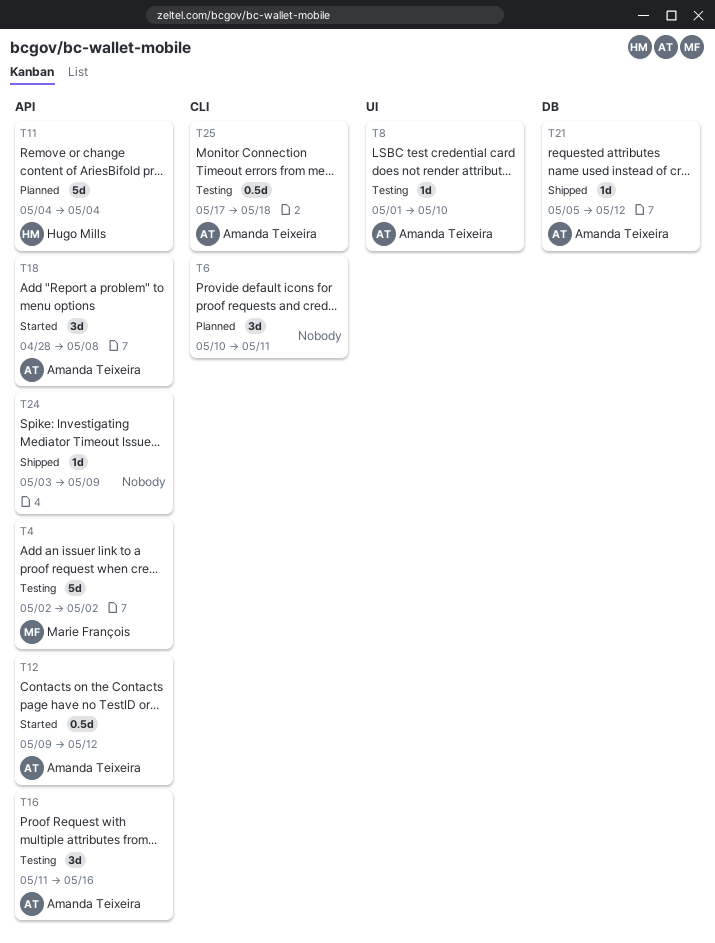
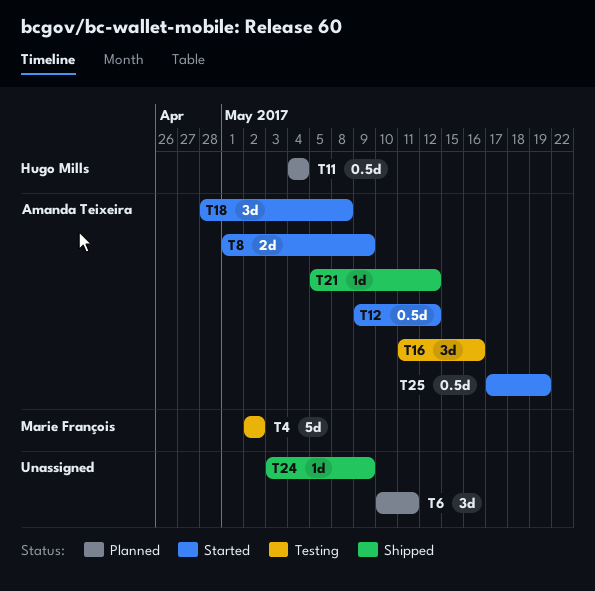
T8, status: Testing -> Started
T8, estimate: 1d -> 2d
T8, due: May 10 -> May 9
T11, estimate: 5d -> 0.5d
T25, status: Testing -> Started
T25, due: May 18 -> May 19

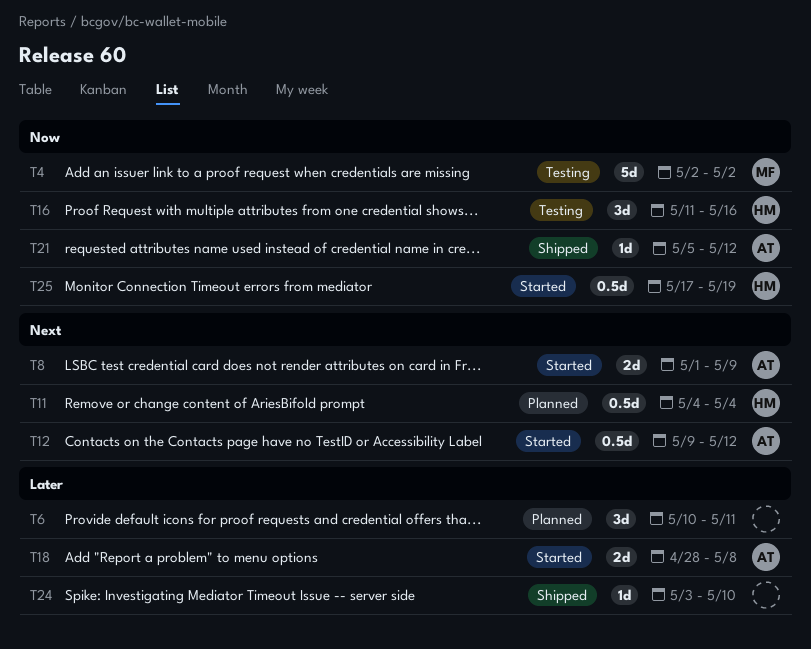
T16, owner: Amanda Teixeira -> Hugo Mills
T18, estimate: 3d -> 2d
T24, due: May 9 -> May 10
T25, owner: Amanda Teixeira -> Hugo Mills

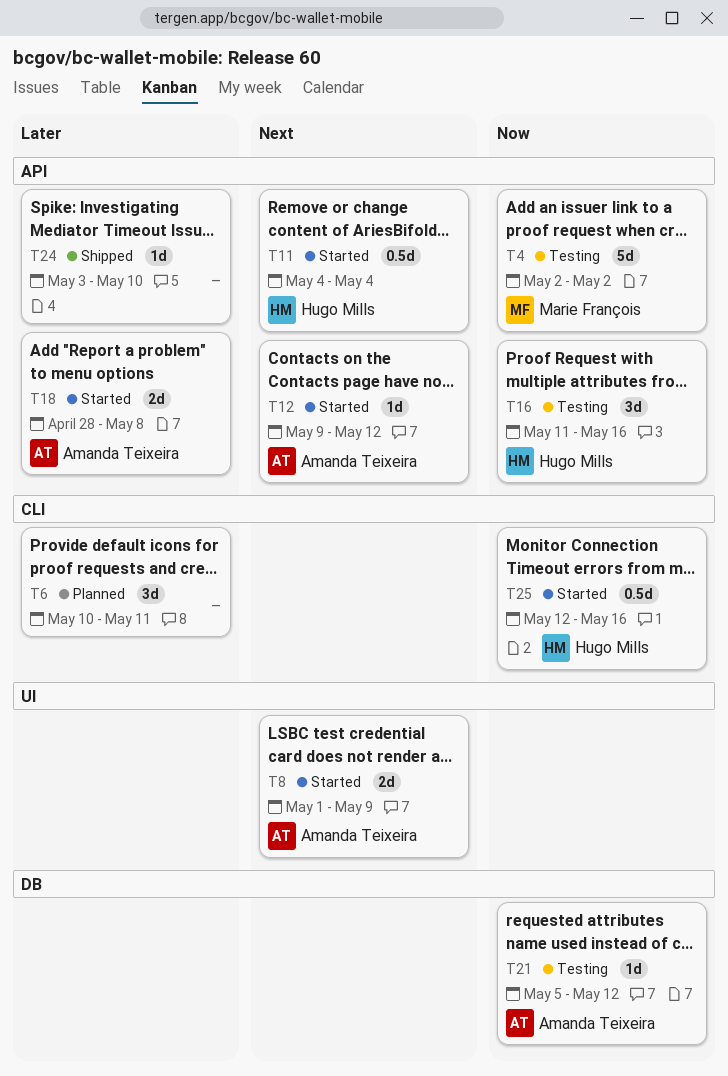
T11, status: Planned -> Started
T12, estimate: 0.5d -> 1d
T21, status: Shipped -> Testing
T25, start: May 17 -> May 12
T25, due: May 19 -> May 16

